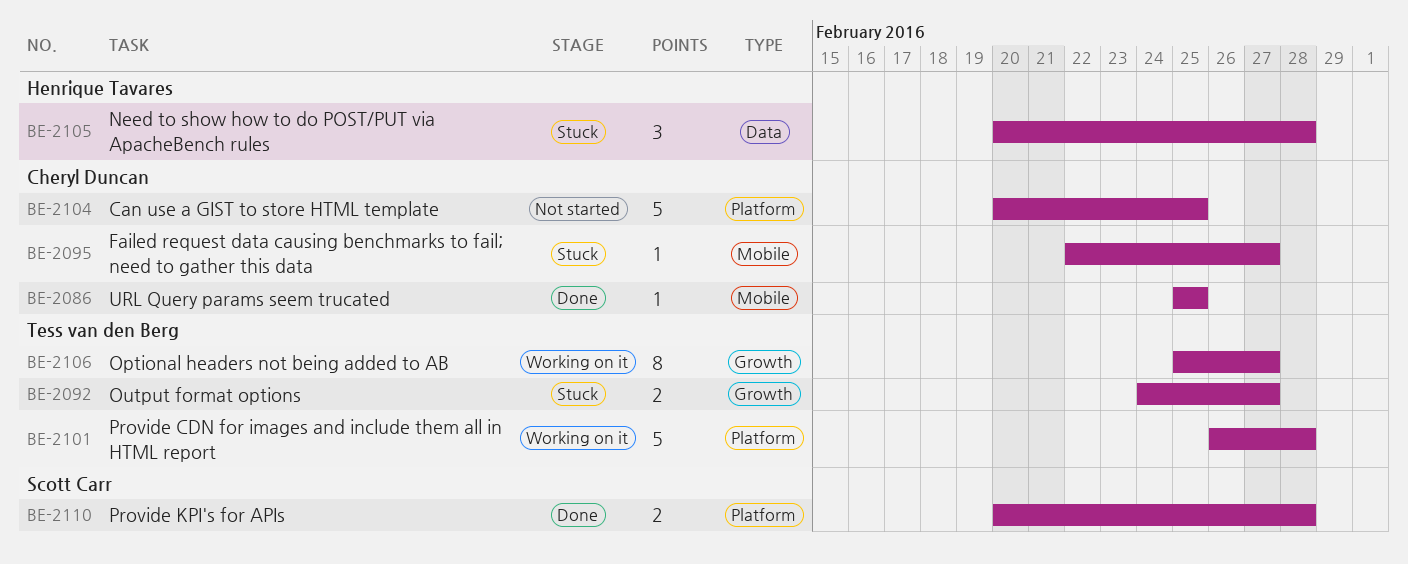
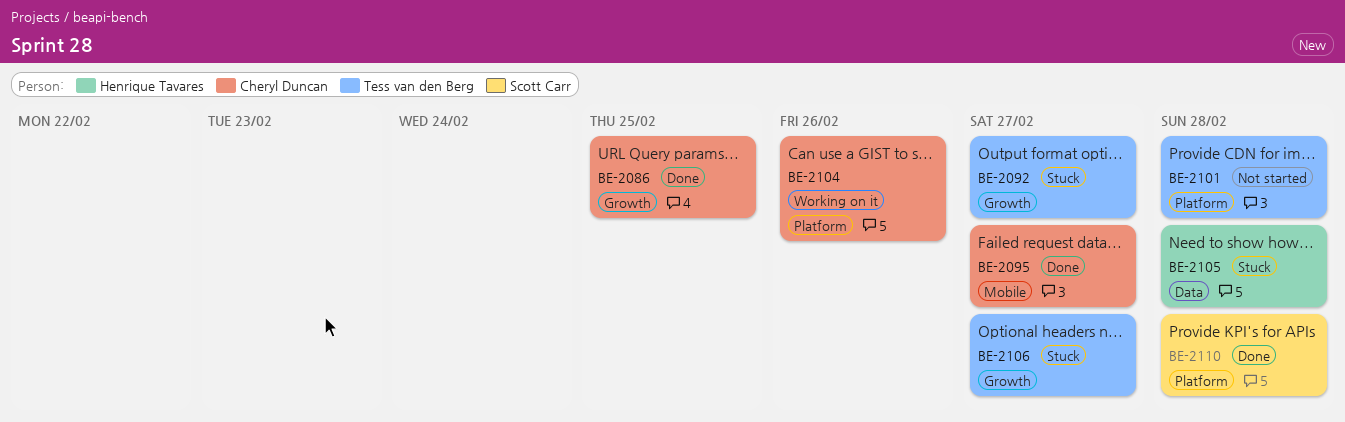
BE-2086, label: Mobile -> Growth
BE-2095, status: Stuck -> Done
BE-2101, status: Working on it -> Not started
BE-2104, status: Not started -> Working on it
BE-2104, due: Feb 25 -> Feb 26
BE-2106, status: Working on it -> Stuck

